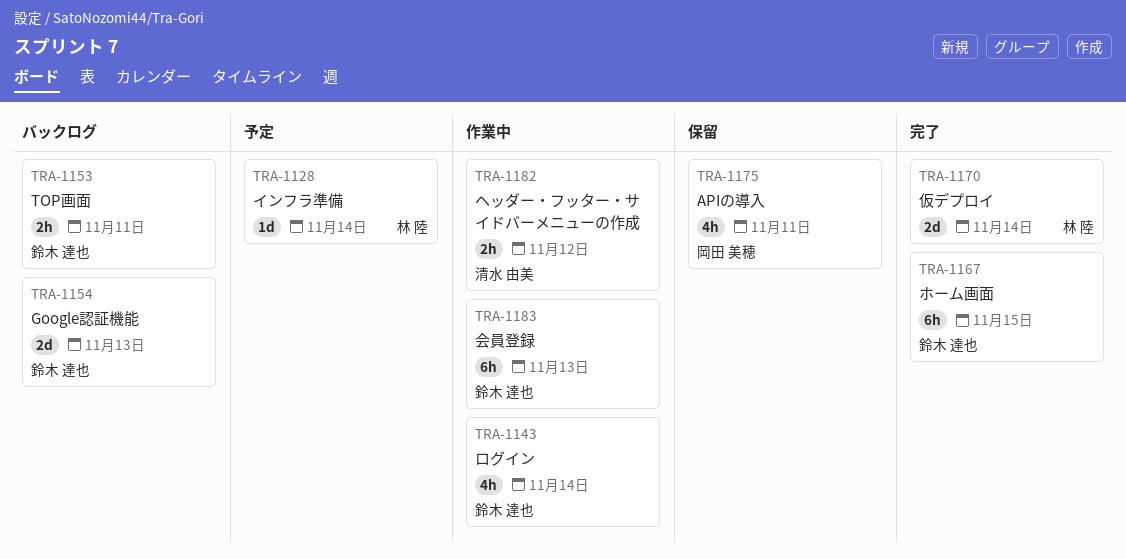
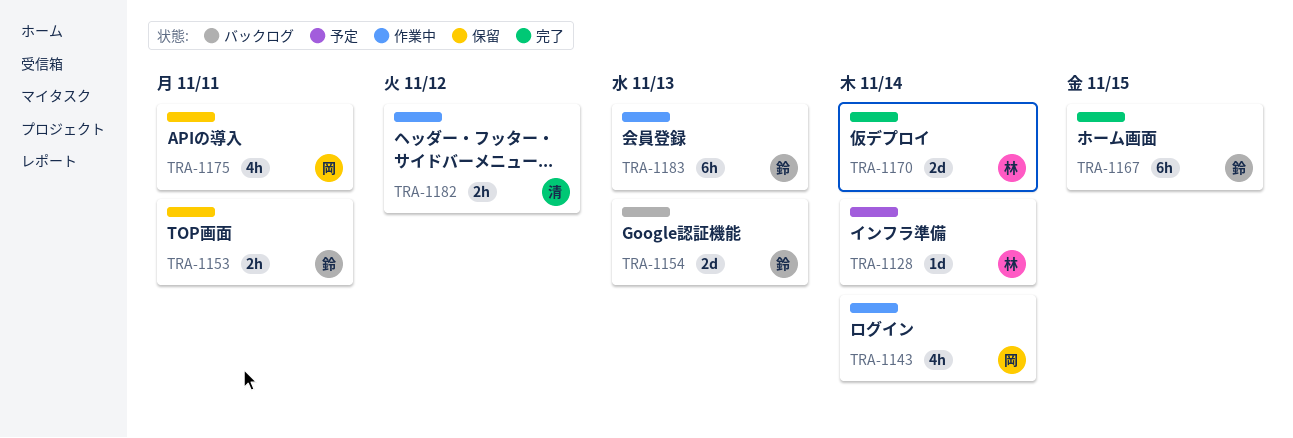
TRA-1143, owner: 鈴木 達也 -> 岡田 美穂
TRA-1153, status: バックログ -> 保留

